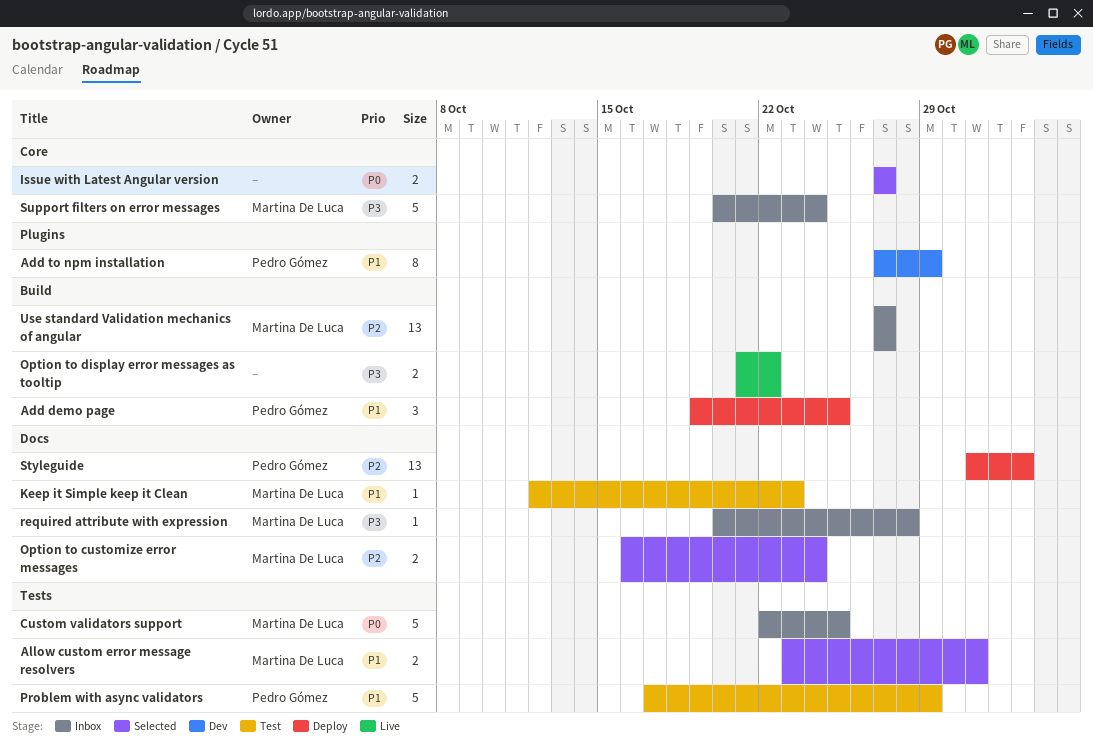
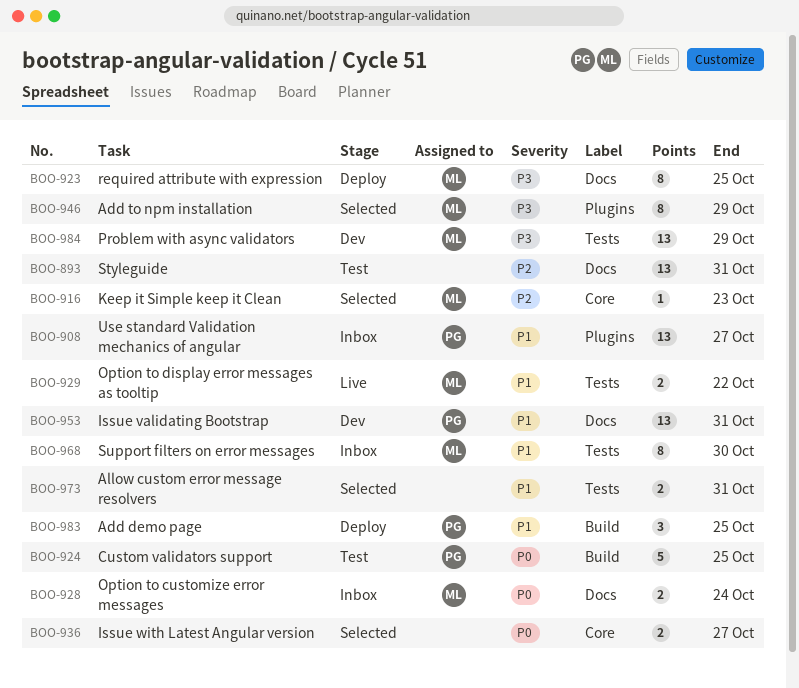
Add to npm installation, status: Dev -> Selected
Add to npm installation, owner: Pedro Gómez -> Martina De Luca
Add to npm installation, priority: P1 -> P3
Allow custom error message resolvers, owner: Martina De Luca -> none
Custom validators support, status: Inbox -> Test
Custom validators support, owner: Martina De Luca -> Pedro Gómez
Custom validators support, label: Tests -> Build
Issue validating Bootstrap: none -> present
Keep it Simple keep it Clean, status: Test -> Selected
Keep it Simple keep it Clean, priority: P1 -> P2
Keep it Simple keep it Clean, label: Docs -> Core
Option to customize error messages, status: Selected -> Inbox
Option to customize error messages, priority: P2 -> P0
Option to display error messages as tooltip, owner: none -> Martina De Luca
Option to display error messages as tooltip, priority: P3 -> P1
Option to display error messages as tooltip, label: Build -> Tests
Problem with async validators, status: Test -> Dev
Problem with async validators, owner: Pedro Gómez -> Martina De Luca
Problem with async validators, priority: P1 -> P3
Problem with async validators, estimate: 5 -> 13
required attribute with expression, status: Inbox -> Deploy
required attribute with expression, estimate: 1 -> 8
required attribute with expression, due: Oct 28 -> Oct 25
Styleguide, status: Deploy -> Test
Styleguide, owner: Pedro Gómez -> none
Styleguide, due: Nov 2 -> Oct 31
Support filters on error messages, priority: P3 -> P1
Support filters on error messages, label: Core -> Tests
Support filters on error messages, estimate: 5 -> 8
Support filters on error messages, due: Oct 24 -> Oct 30
Use standard Validation mechanics of angular, owner: Martina De Luca -> Pedro Gómez
Use standard Validation mechanics of angular, priority: P2 -> P1
Use standard Validation mechanics of angular, label: Build -> Plugins

